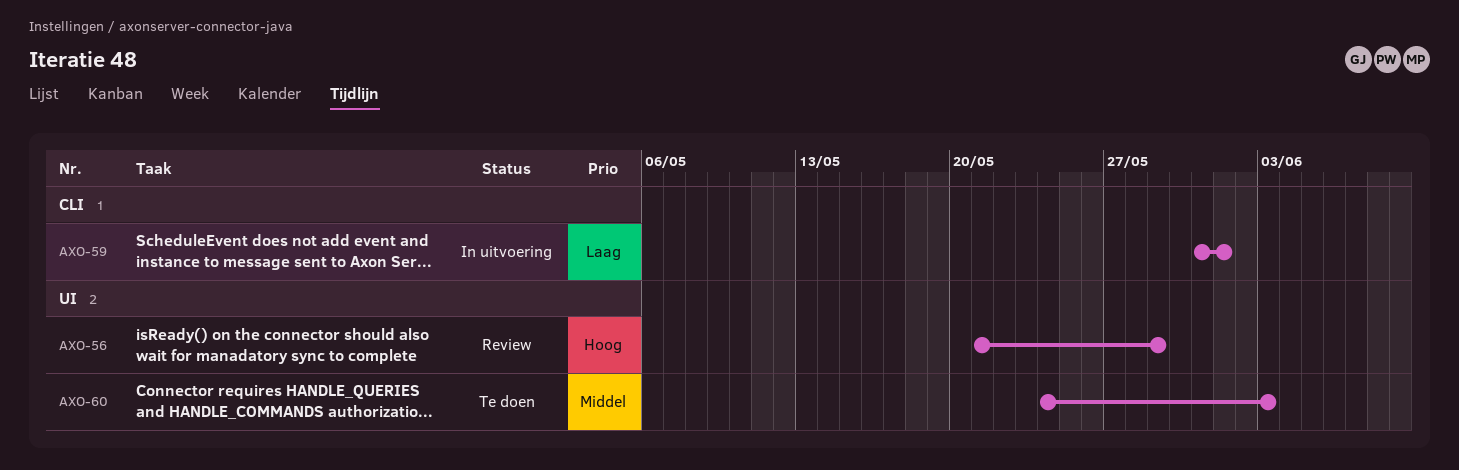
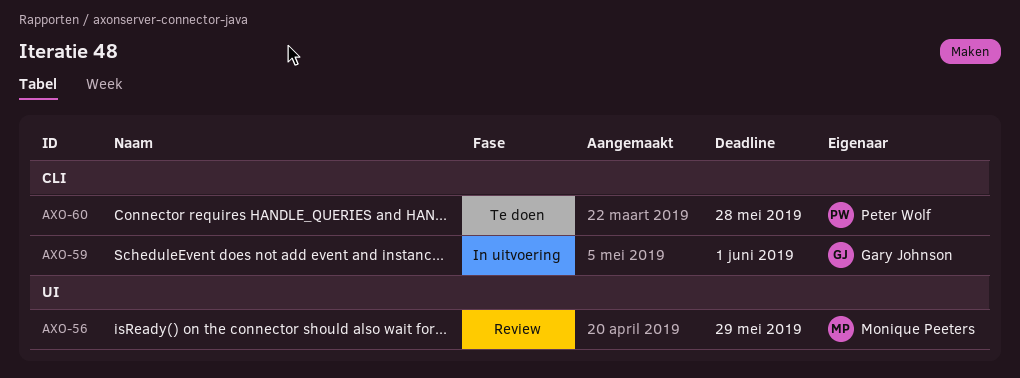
AXO-60, label: UI -> CLI
AXO-60, due: Jun 3 -> May 28

